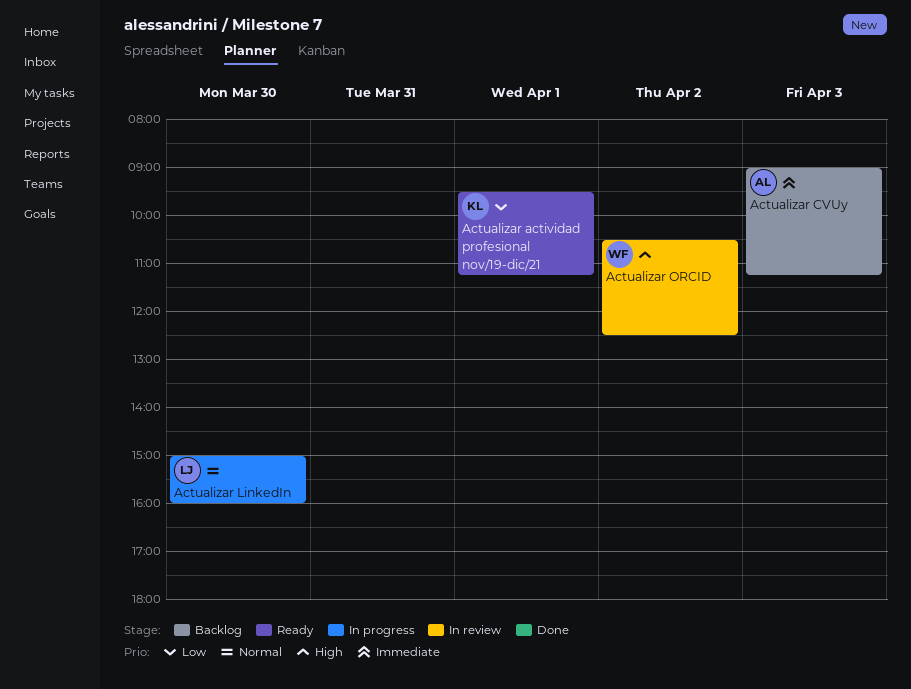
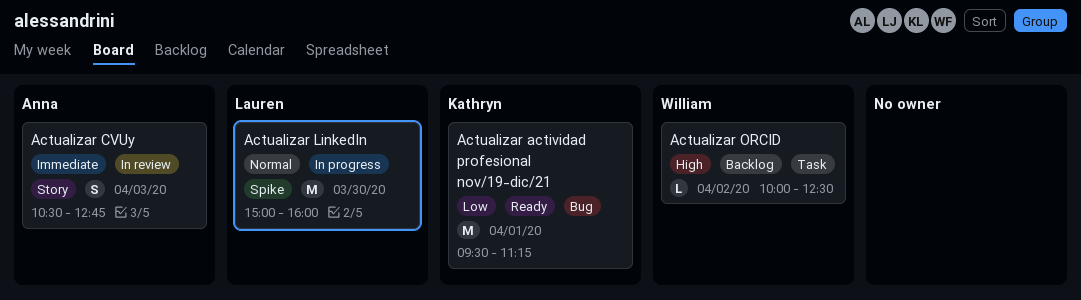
Actualizar CVUy, status: Backlog -> In review
Actualizar CVUy, begins: 09:00 -> 10:30
Actualizar CVUy, ends: 11:15 -> 12:45
Actualizar ORCID, status: In review -> Backlog
Actualizar ORCID, begins: 10:30 -> 10:00

